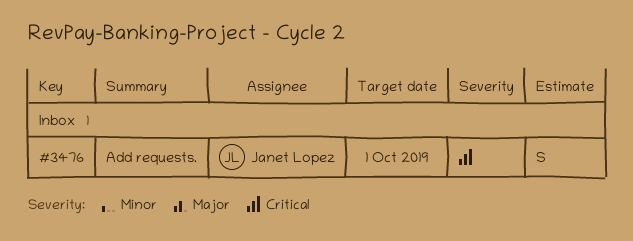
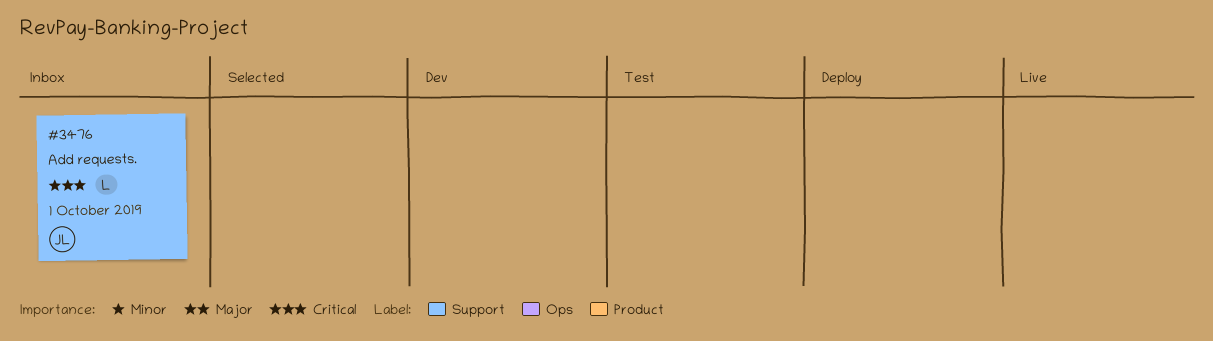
#3476, estimate: S -> L

